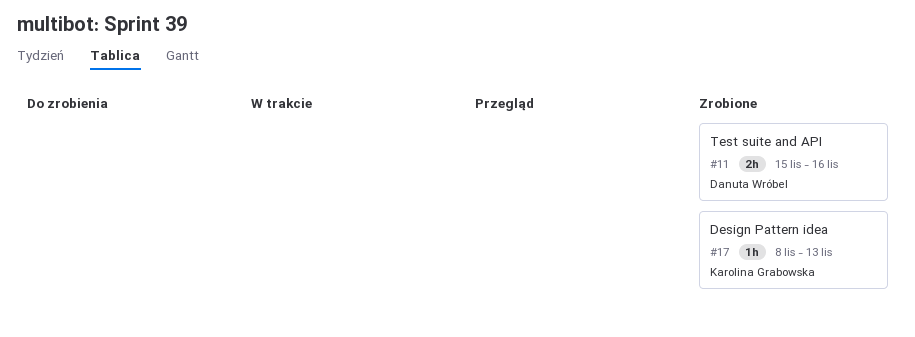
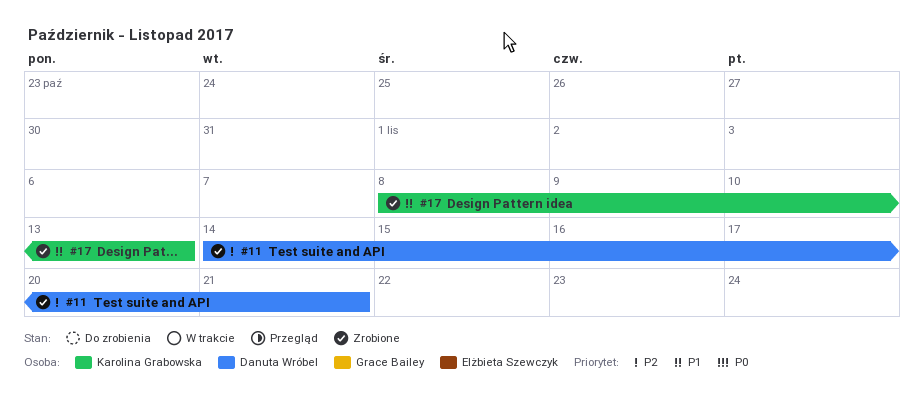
#11, start: Nov 15 -> Nov 14
#11, due: Nov 16 -> Nov 21

